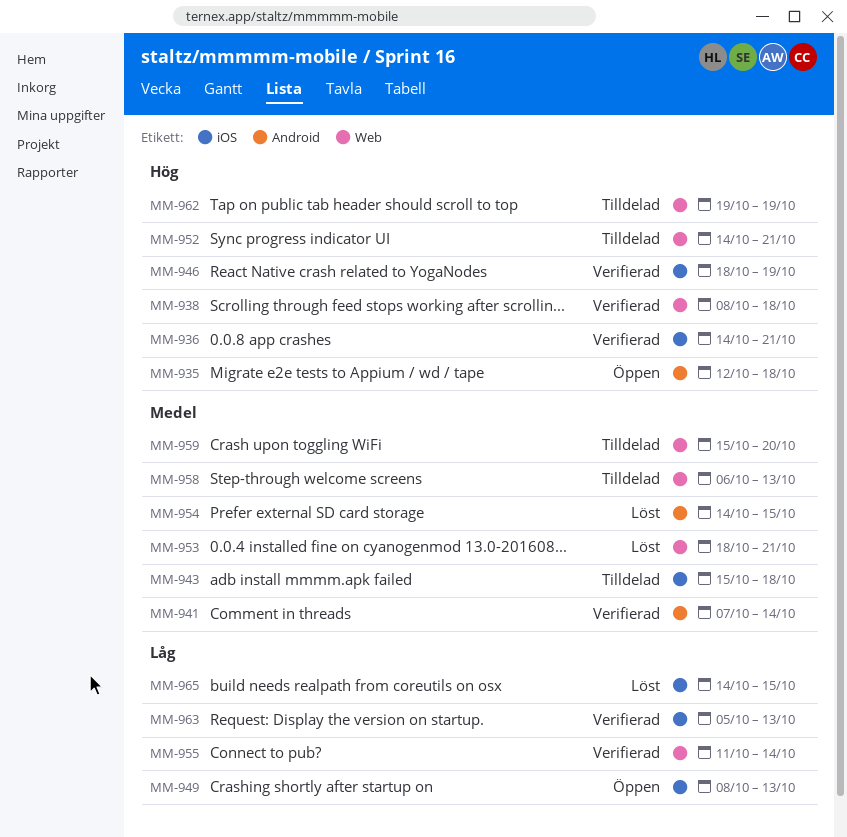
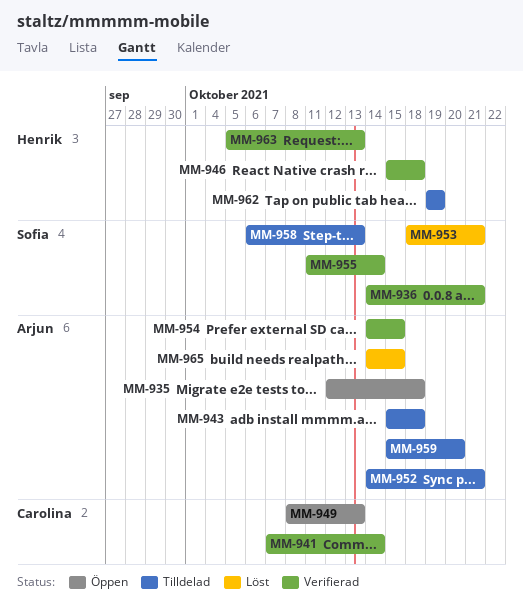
MM-938: present -> none
MM-946, start: Oct 18 -> Oct 15
MM-946, due: Oct 19 -> Oct 18
MM-954, status: Löst -> Verifierad

